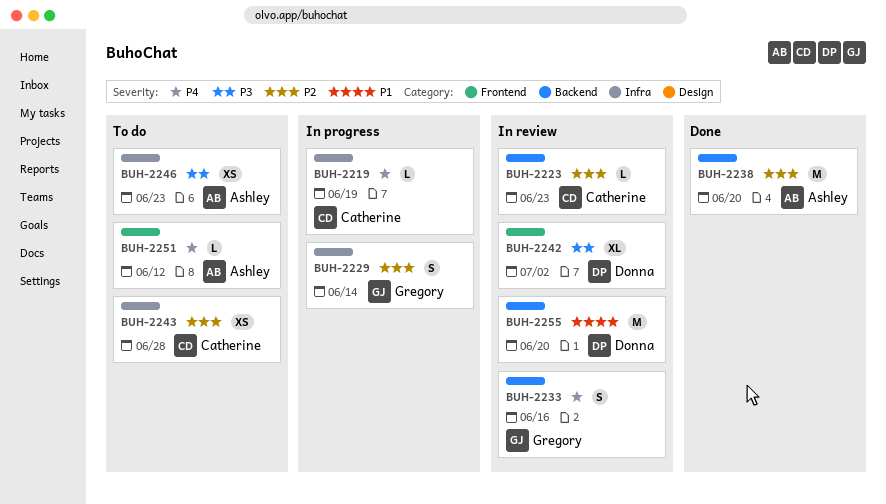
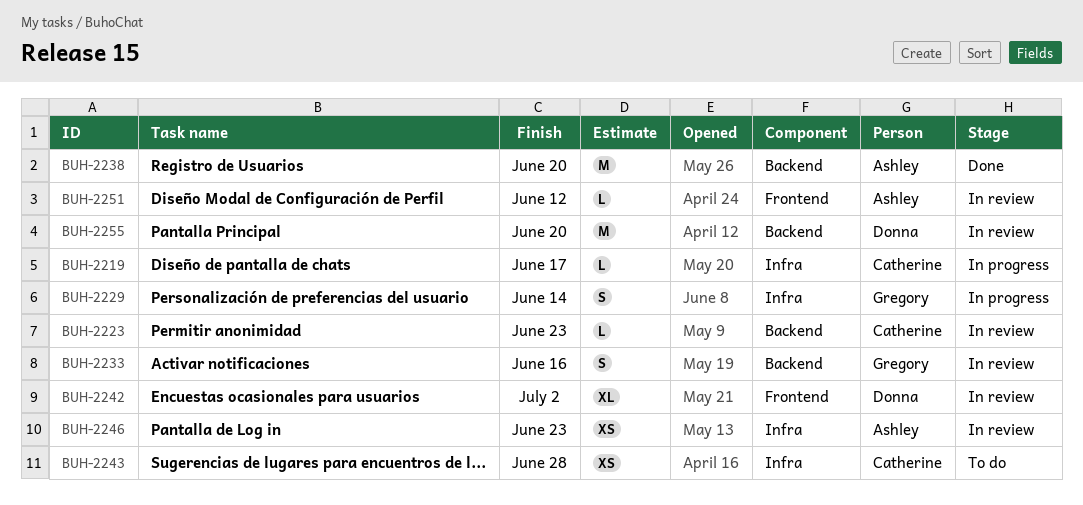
BUH-2219, due: Jun 19 -> Jun 17
BUH-2246, status: To do -> In review
BUH-2251, status: To do -> In review

